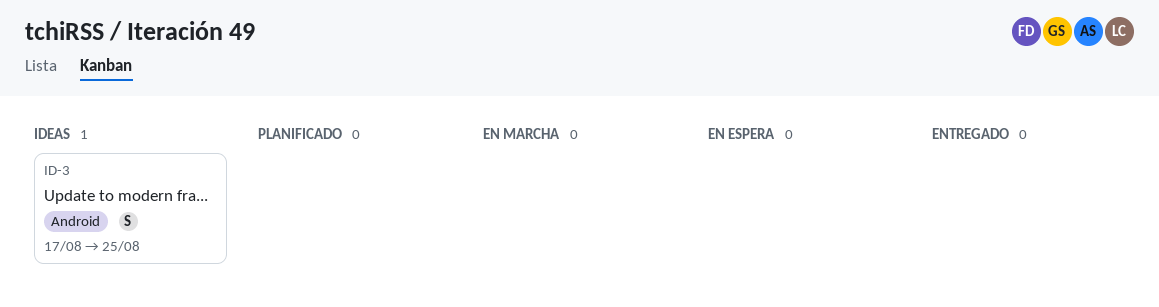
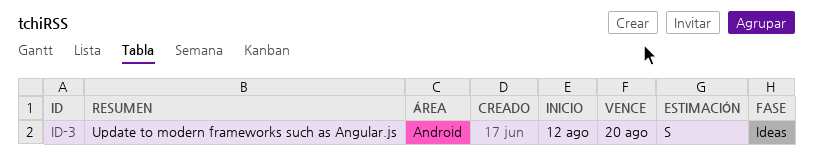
ID-3, start: Aug 17 -> Aug 12
ID-3, due: Aug 25 -> Aug 20

